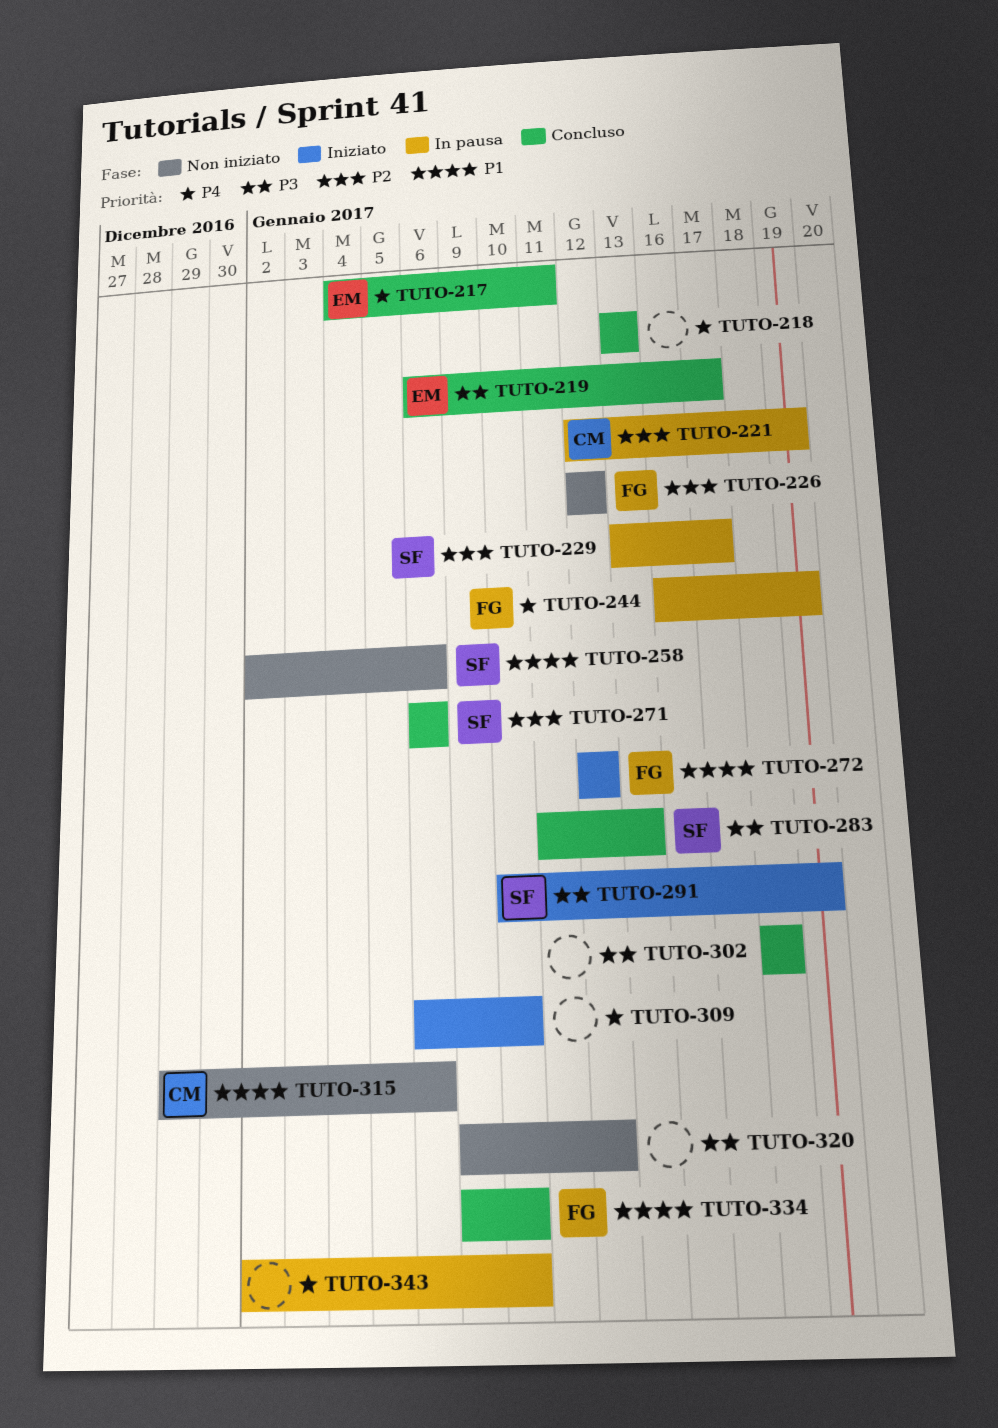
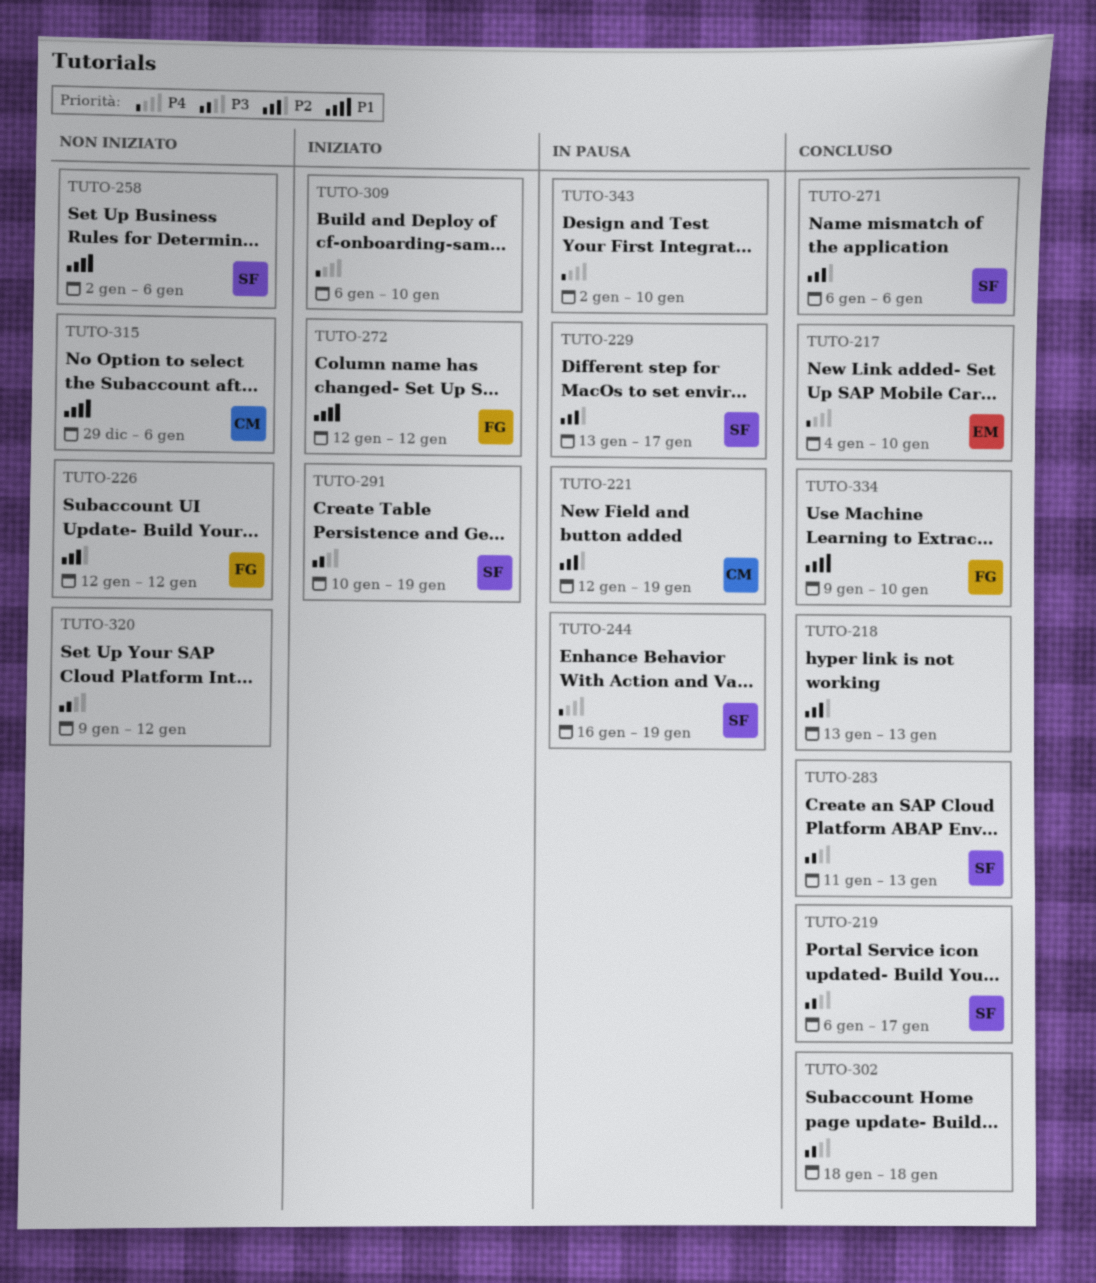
TUTO-217, due: Jan 11 -> Jan 10
TUTO-218, priority: P4 -> P2
TUTO-219, owner: EM -> SF
TUTO-244, owner: FG -> SF

